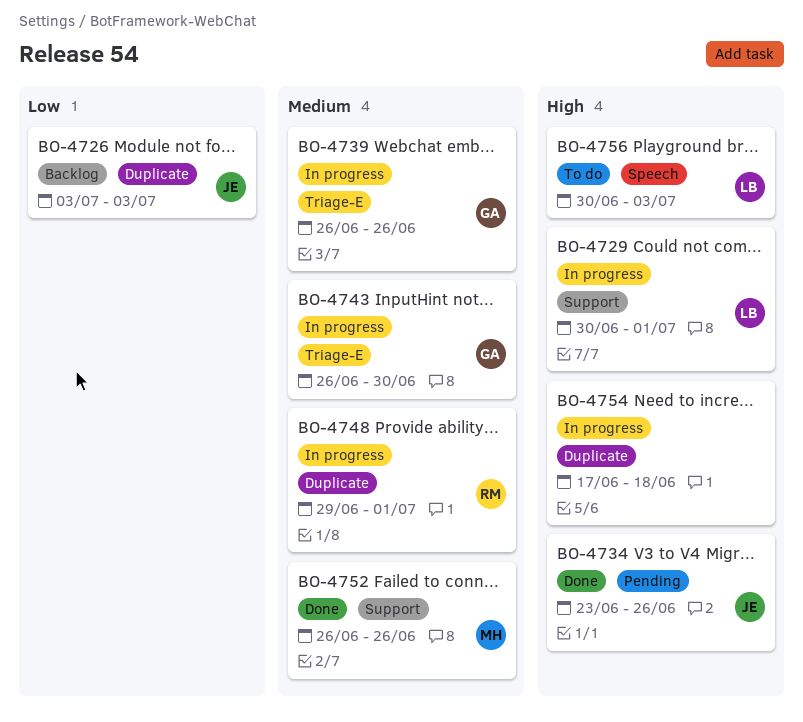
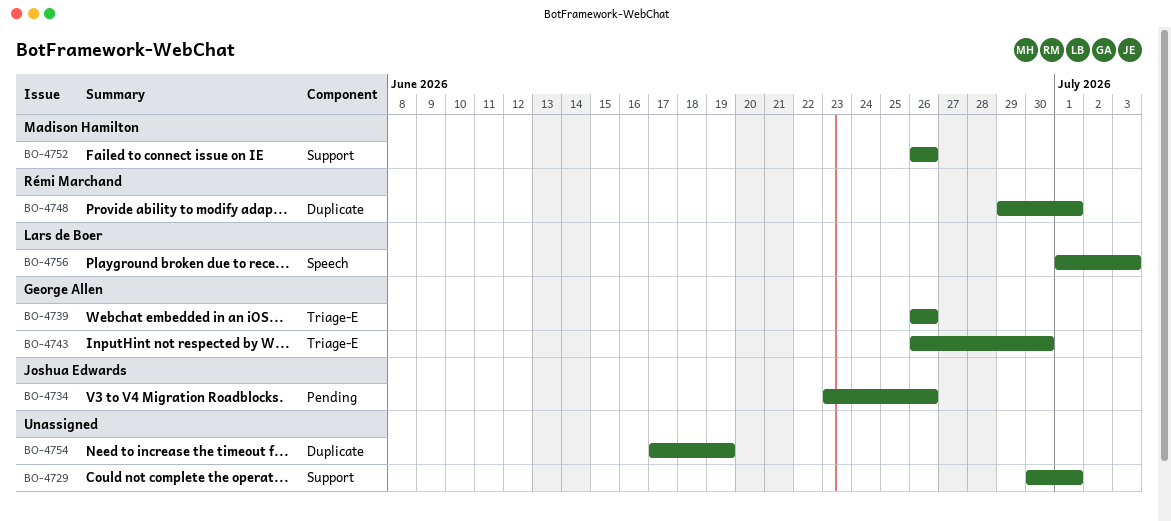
BO-4726: present -> none
BO-4729, owner: Lars de Boer -> none
BO-4754, due: Jun 18 -> Jun 19
BO-4756, start: Jun 30 -> Jul 1

